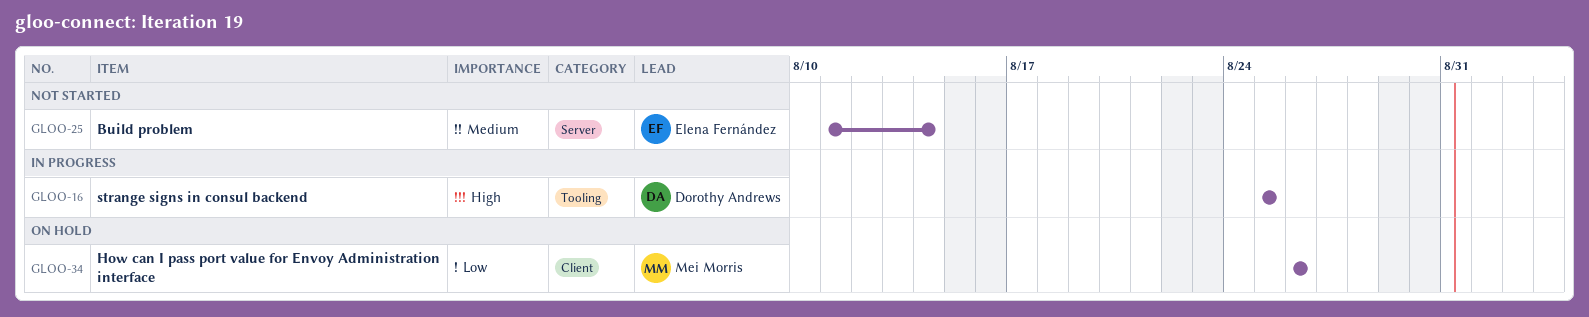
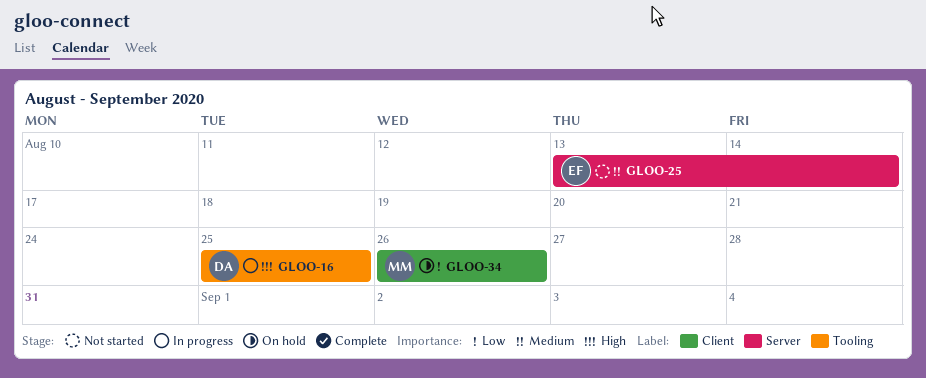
GLOO-25, start: Aug 11 -> Aug 13

